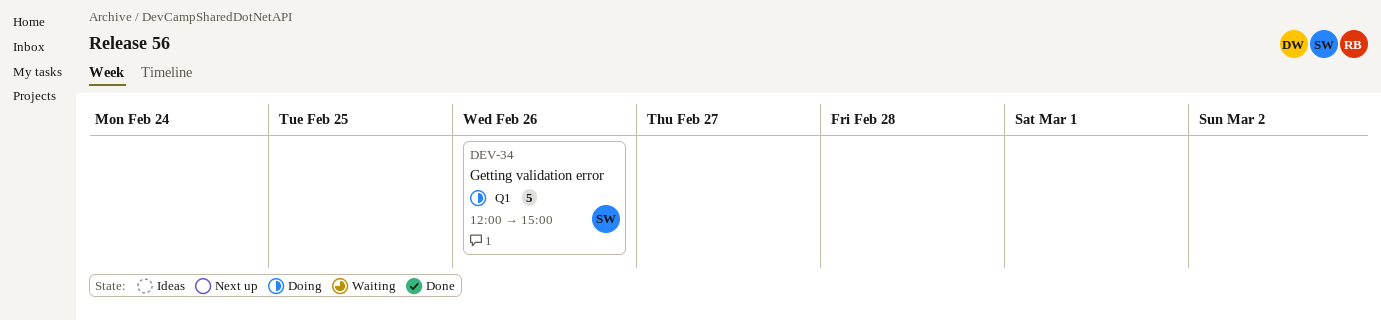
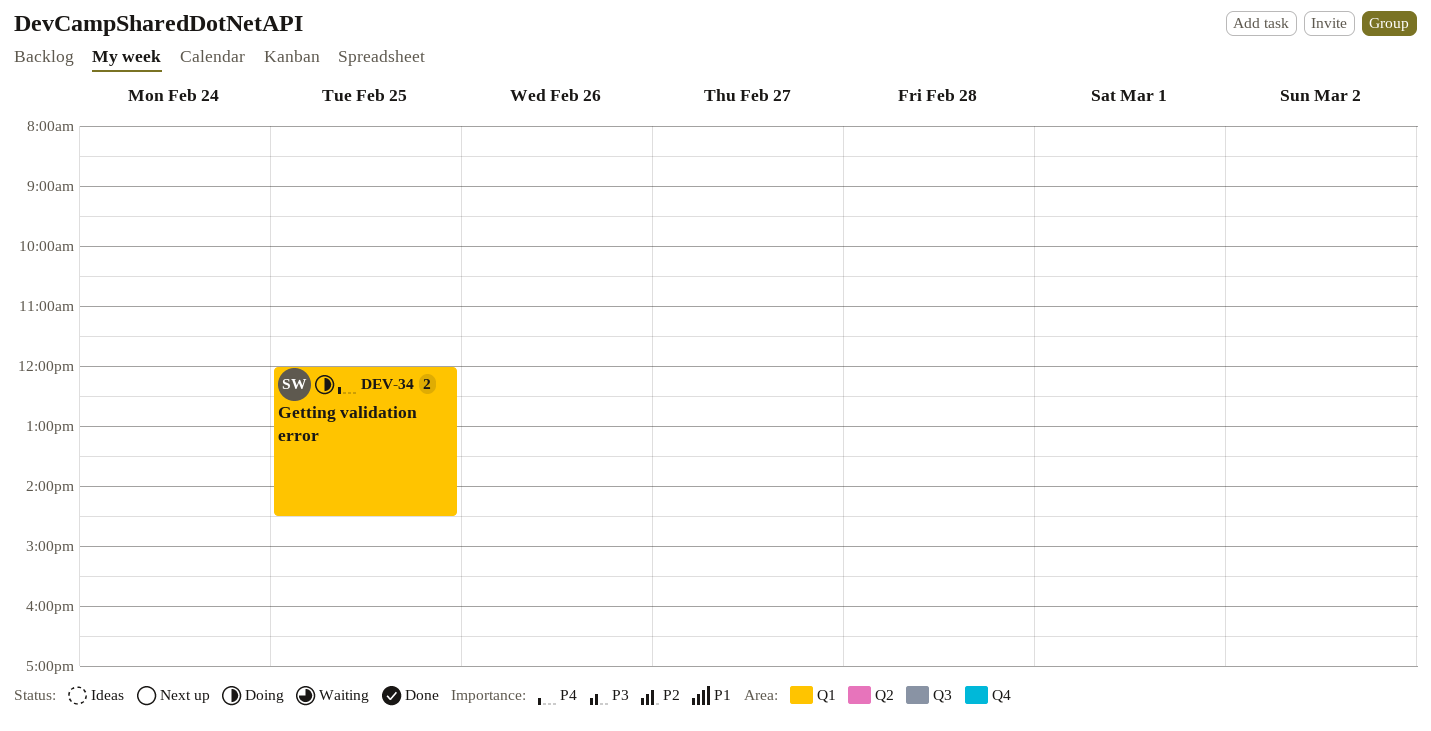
DEV-34, estimate: 5 -> 2
DEV-34, day: Feb 26 -> Feb 25
DEV-34, ends: 15:00 -> 14:30

